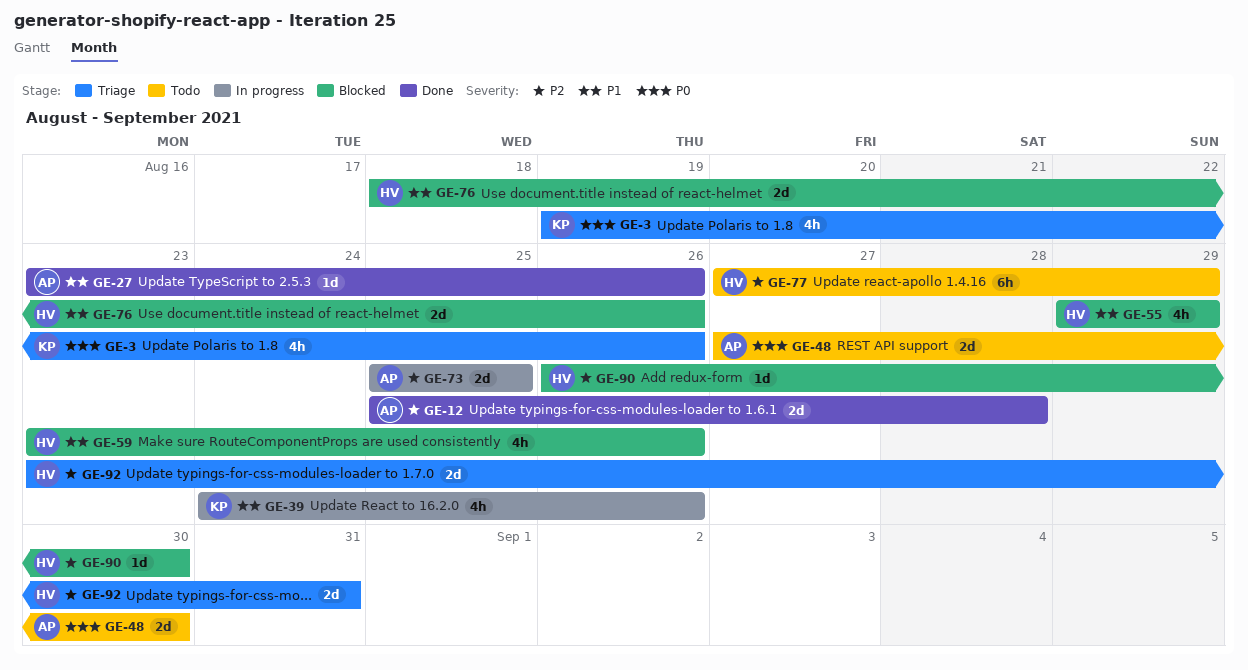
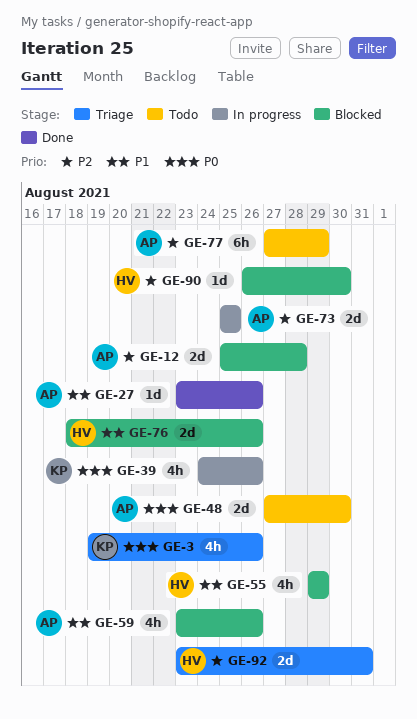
GE-12, status: Done -> Blocked
GE-39, priority: P1 -> P0
GE-59, owner: HV -> AP
GE-77, owner: HV -> AP

